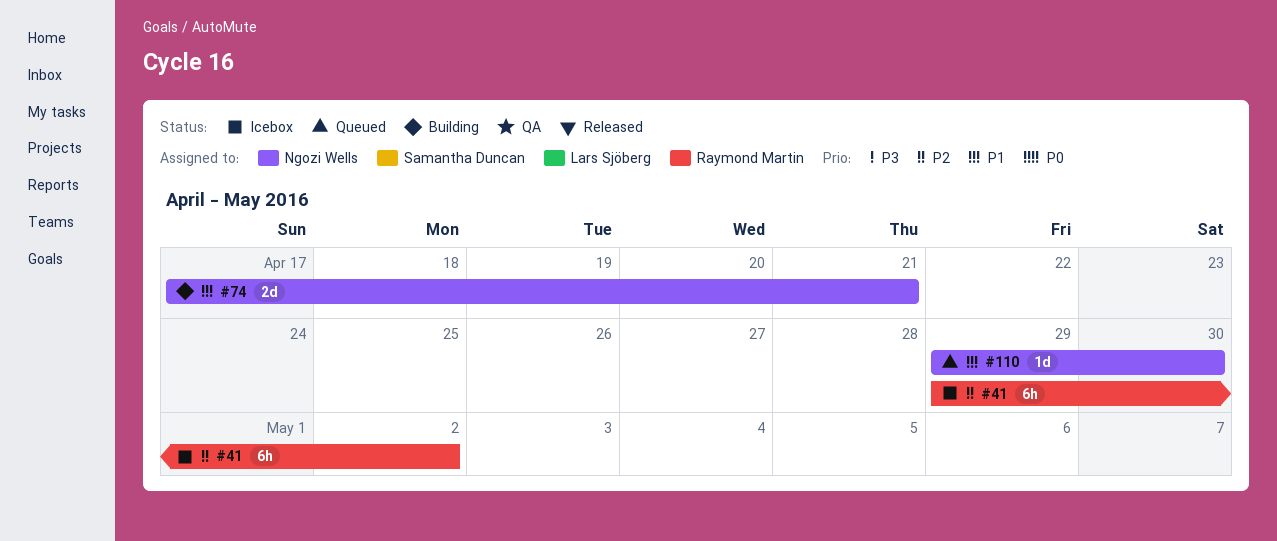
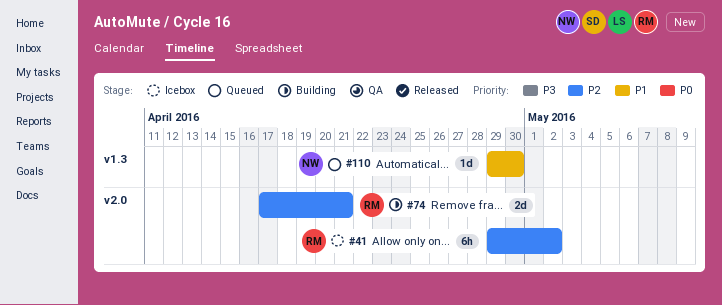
#74, owner: Ngozi Wells -> Raymond Martin
#74, priority: P1 -> P2

